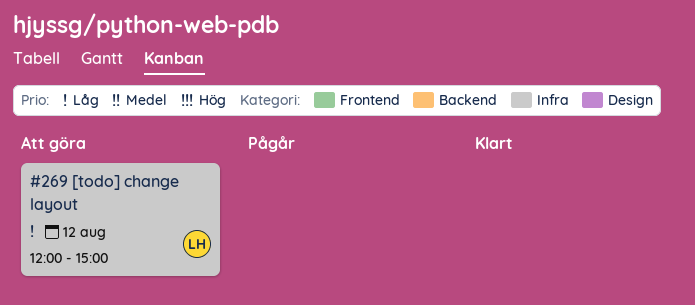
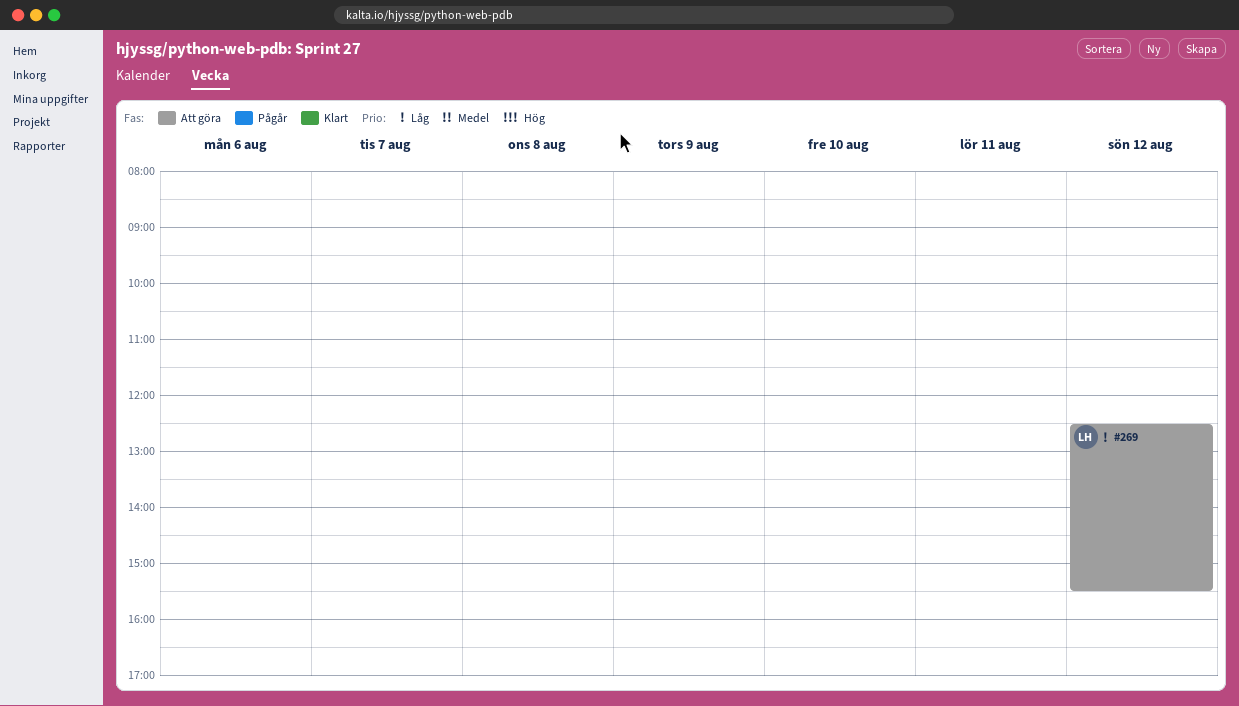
#269, begins: 12:00 -> 12:30
#269, ends: 15:00 -> 15:30

